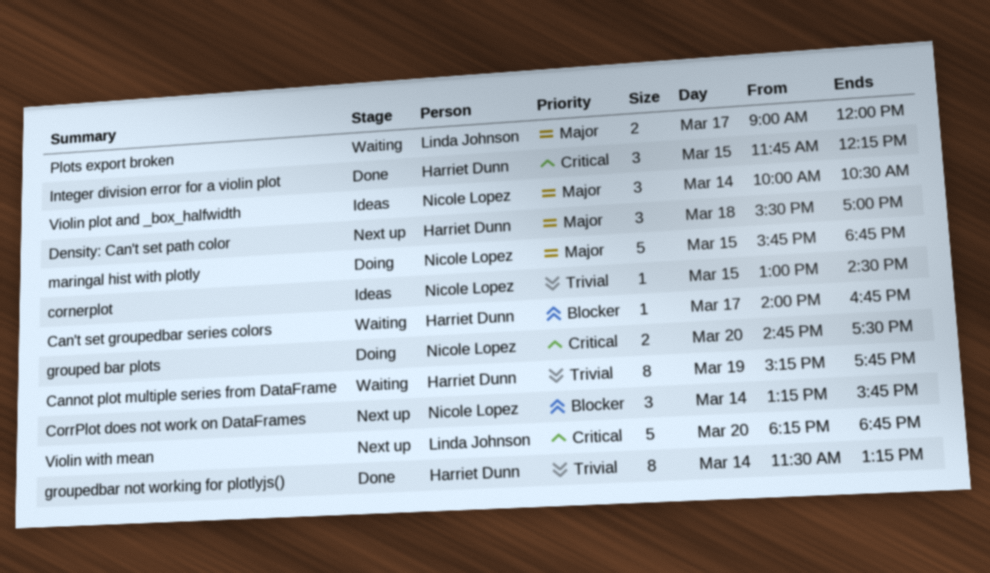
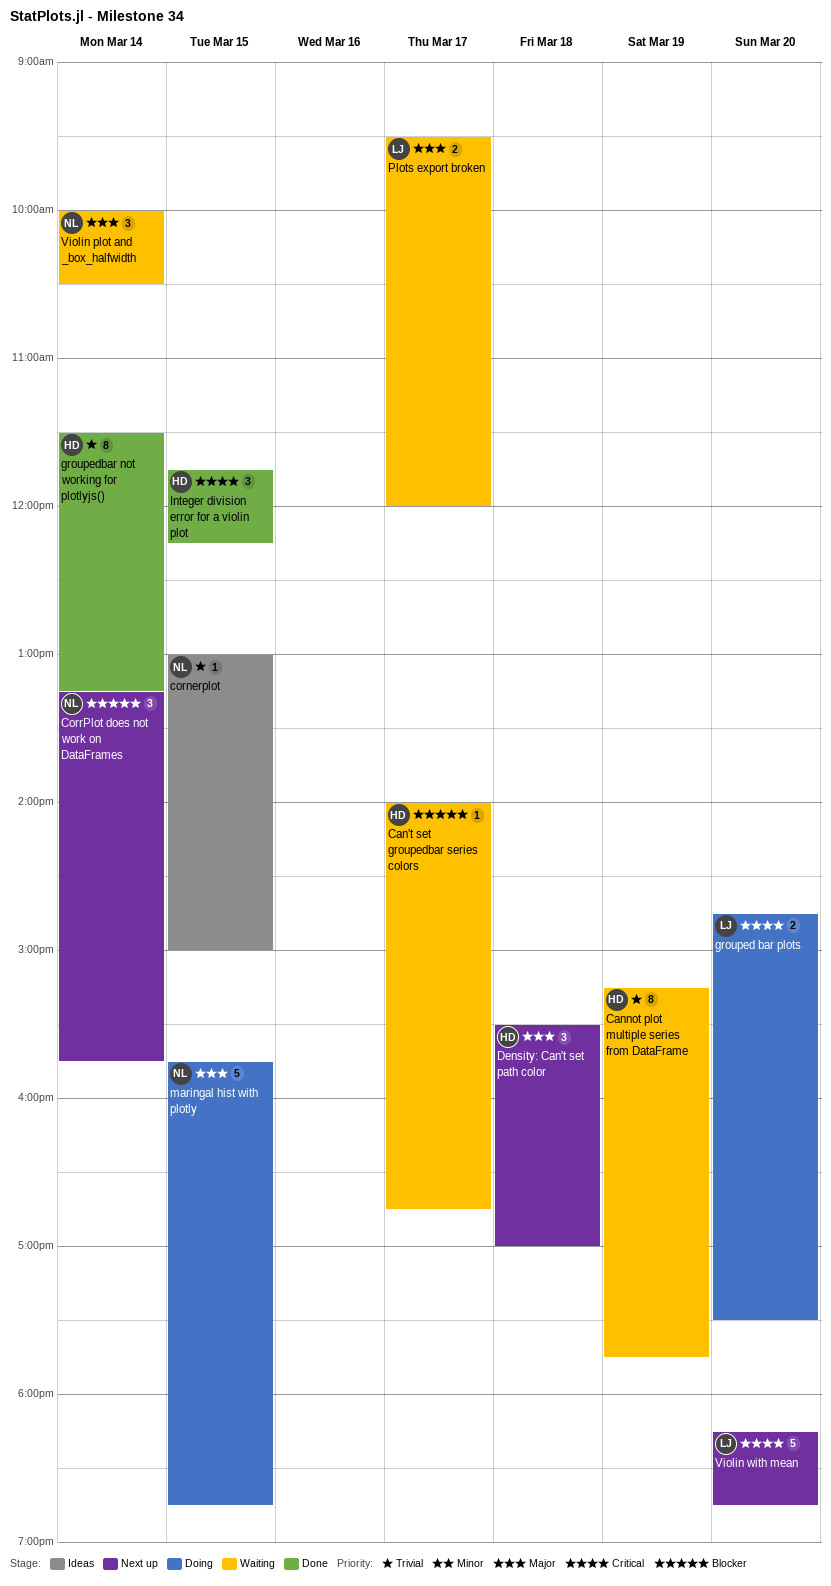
cornerplot, ends: 14:30 -> 15:00
grouped bar plots, owner: Nicole Lopez -> Linda Johnson
Plots export broken, begins: 09:00 -> 09:30
Violin plot and _box_halfwidth, status: Ideas -> Waiting

